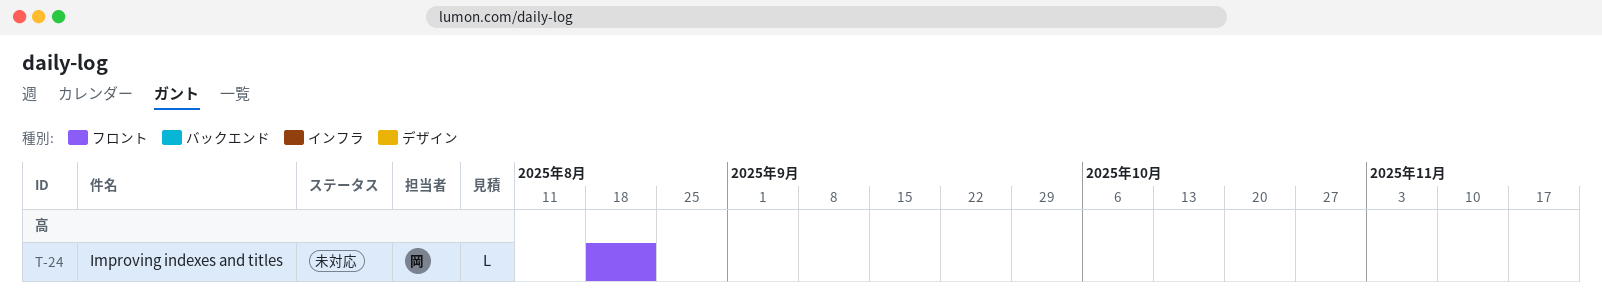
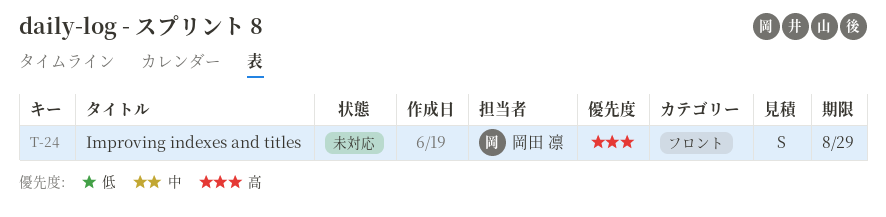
T-24, estimate: L -> S
T-24, due: Aug 22 -> Aug 29

